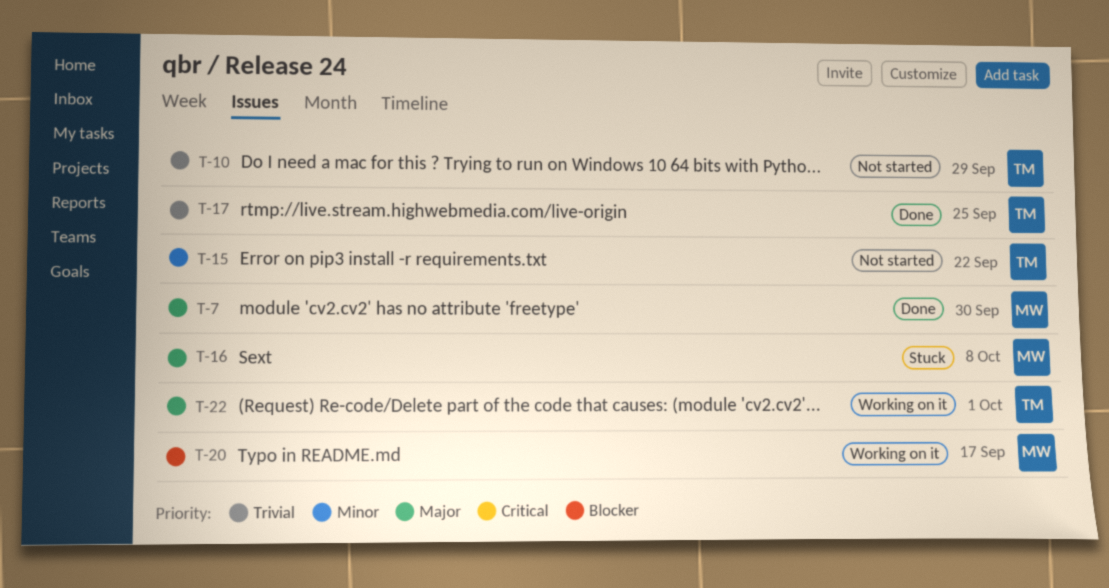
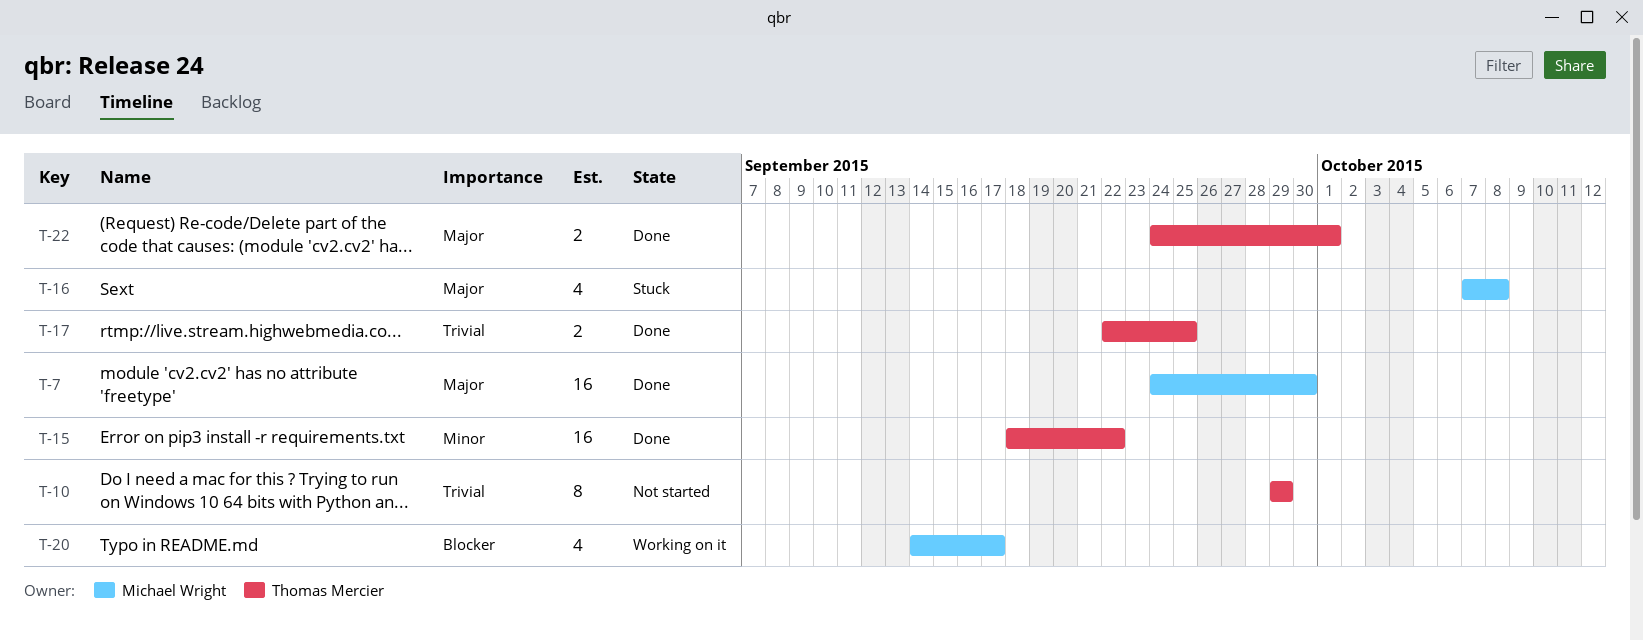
T-15, status: Not started -> Done
T-22, status: Working on it -> Done

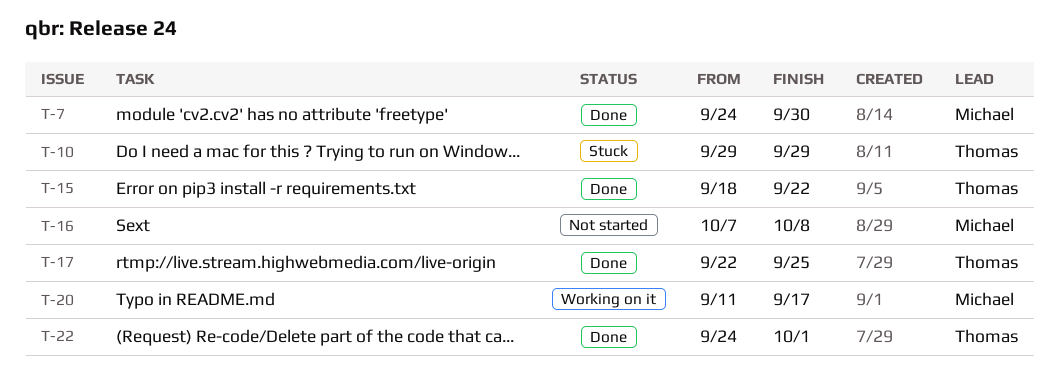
T-10, status: Not started -> Stuck
T-16, status: Stuck -> Not started
T-20, start: Sep 14 -> Sep 11

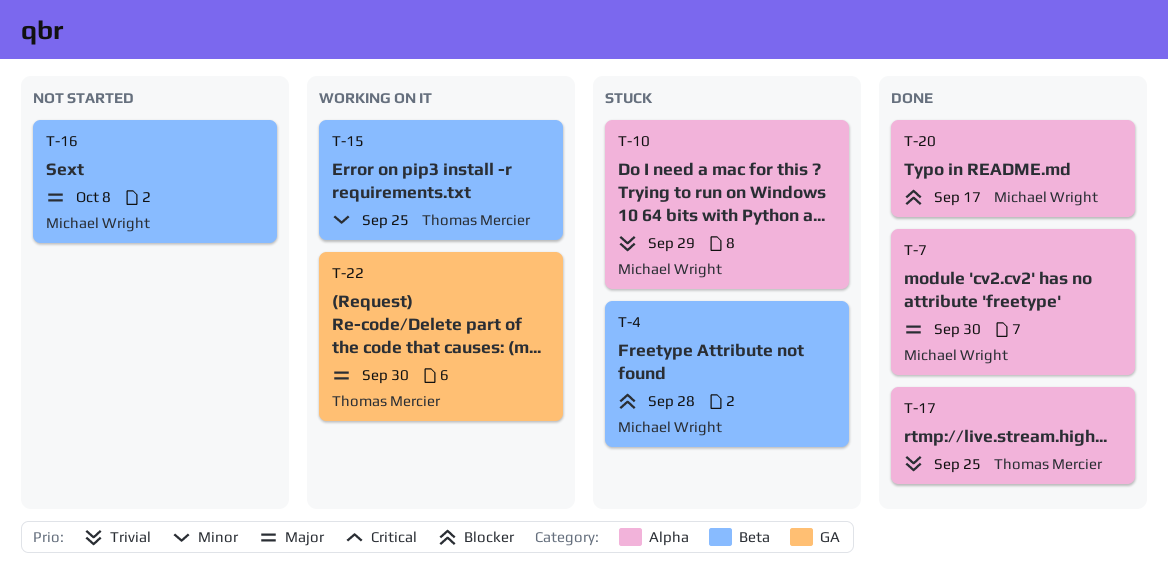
T-4: none -> present
T-10, owner: Thomas Mercier -> Michael Wright
T-15, status: Done -> Working on it
T-15, due: Sep 22 -> Sep 25
T-20, status: Working on it -> Done
T-22, status: Done -> Working on it
T-22, due: Oct 1 -> Sep 30

